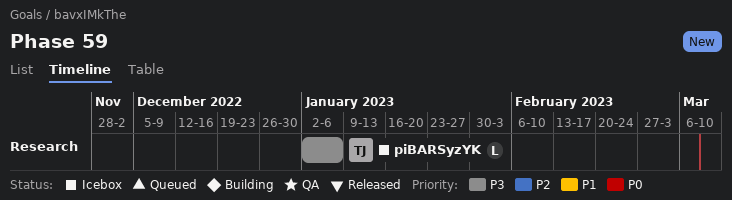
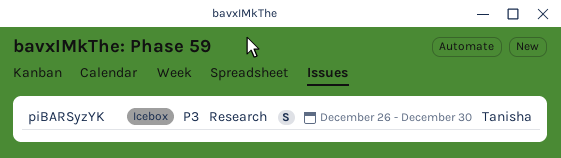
piBARSyzYK, estimate: L -> S
piBARSyzYK, start: Jan 2 -> Dec 26
piBARSyzYK, due: Jan 6 -> Dec 30

